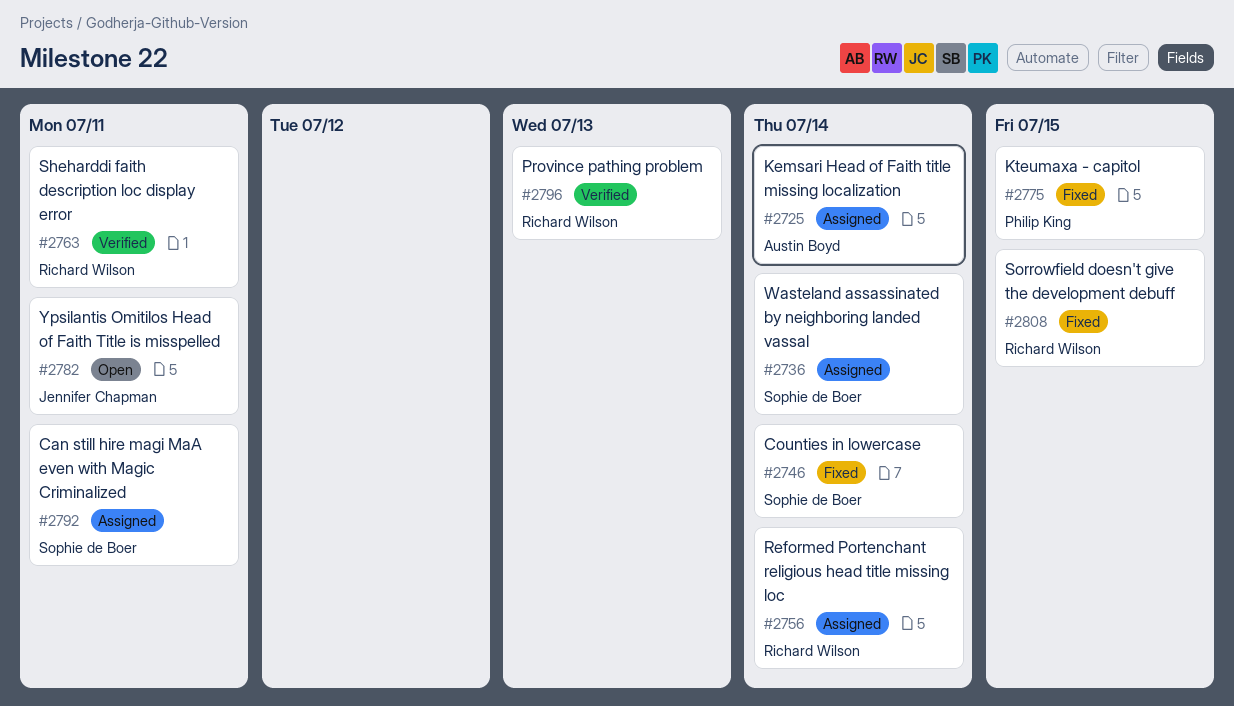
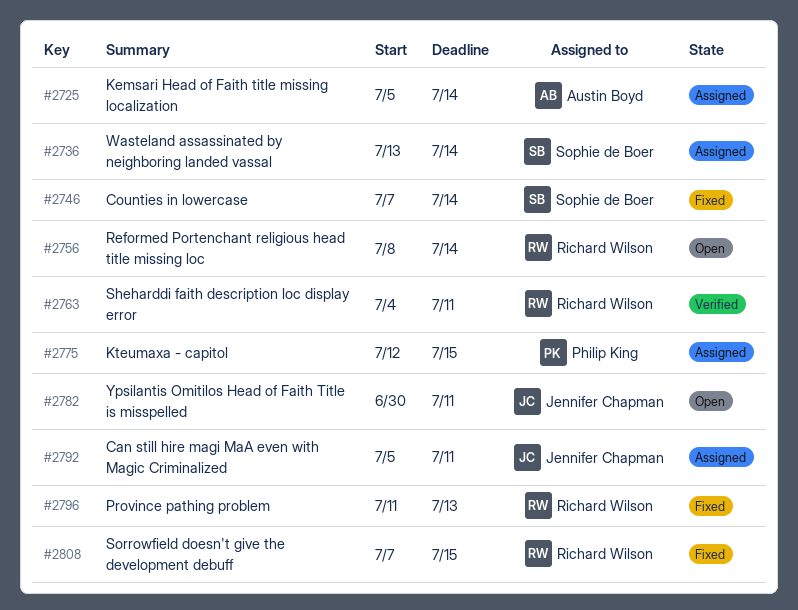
#2756, status: Assigned -> Open
#2775, status: Fixed -> Assigned
#2792, owner: Sophie de Boer -> Jennifer Chapman
#2796, status: Verified -> Fixed

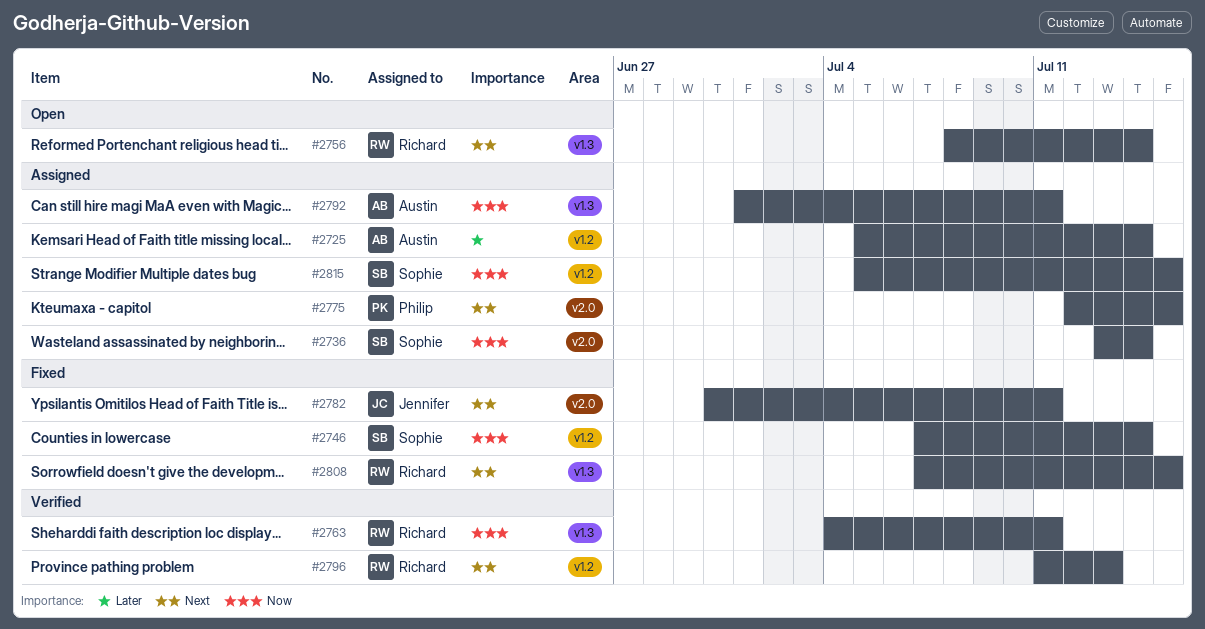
#2782, status: Open -> Fixed
#2792, owner: Jennifer Chapman -> Austin Boyd
#2792, start: Jul 5 -> Jul 1
#2796, status: Fixed -> Verified
#2815: none -> present

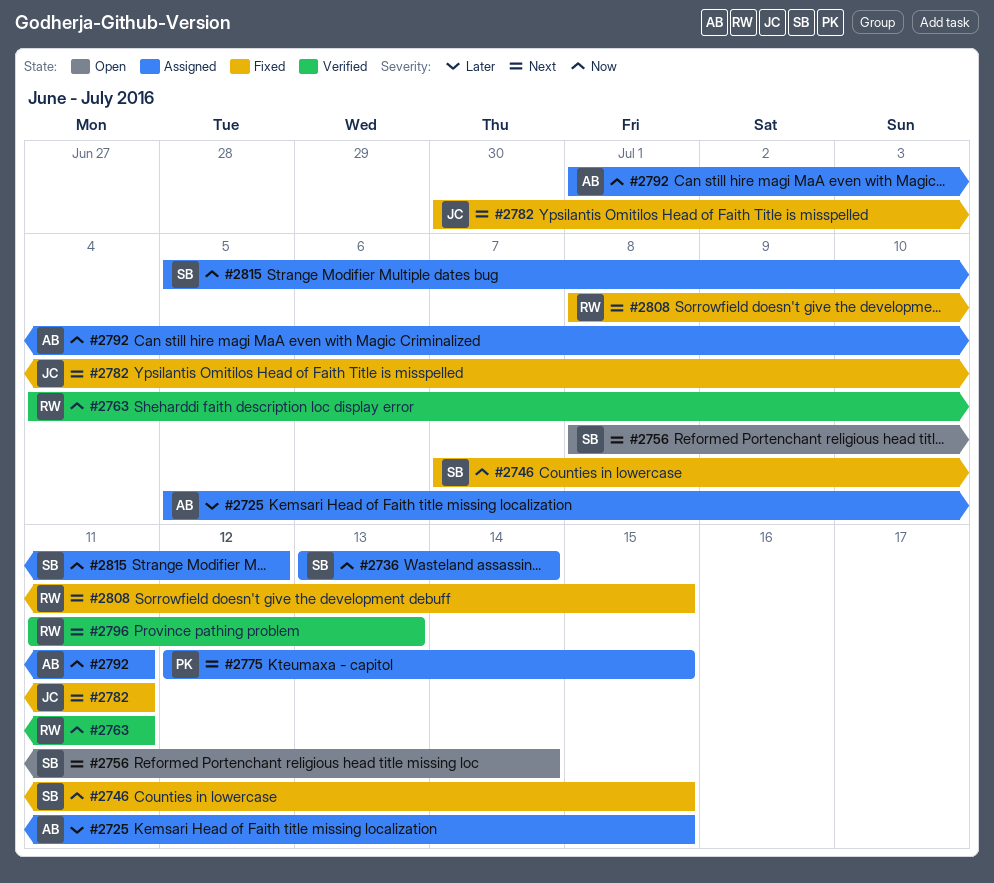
#2725, due: Jul 14 -> Jul 15
#2746, due: Jul 14 -> Jul 15
#2756, owner: Richard -> Sophie
#2808, start: Jul 7 -> Jul 8
#2815, due: Jul 15 -> Jul 12

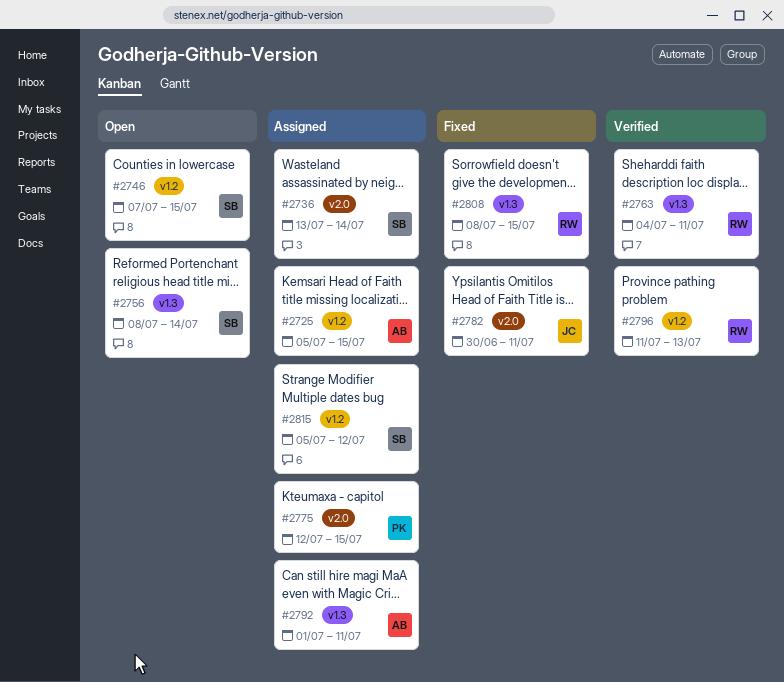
#2746, status: Fixed -> Open

